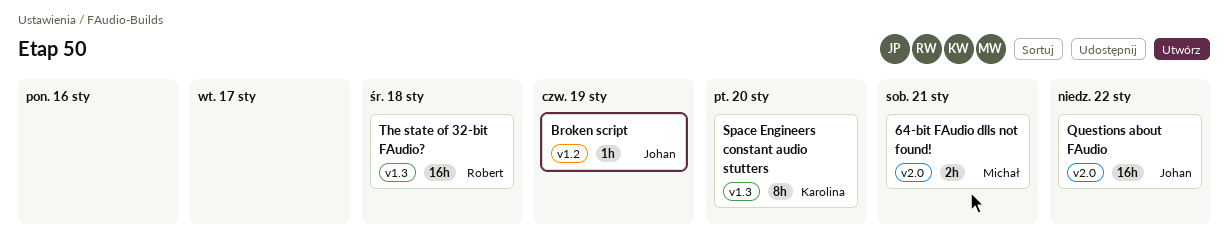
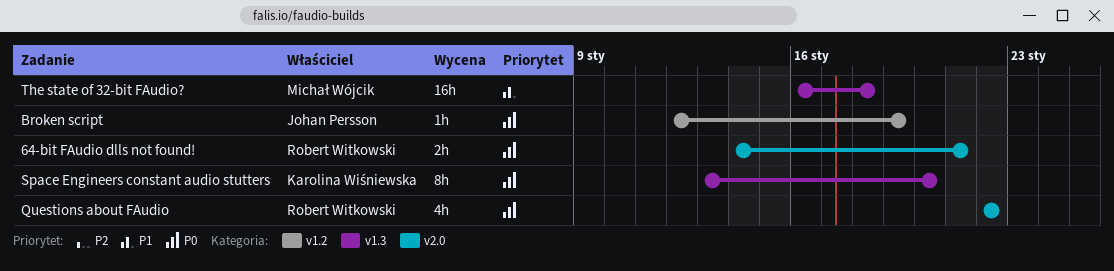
64-bit FAudio dlls not found!, owner: Michał Wójcik -> Robert Witkowski
Questions about FAudio, owner: Johan Persson -> Robert Witkowski
Questions about FAudio, estimate: 16h -> 4h
The state of 32-bit FAudio?, owner: Robert Witkowski -> Michał Wójcik

